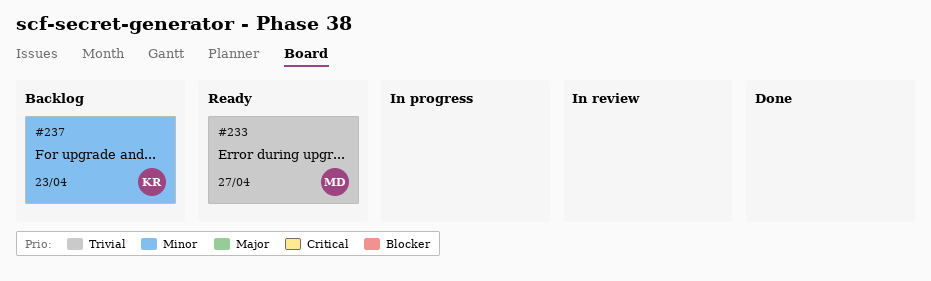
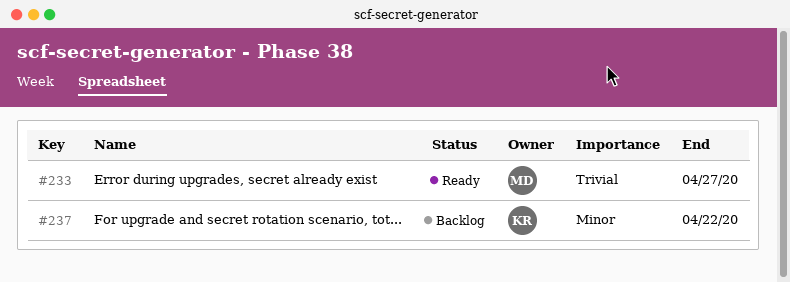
#237, due: Apr 23 -> Apr 22

